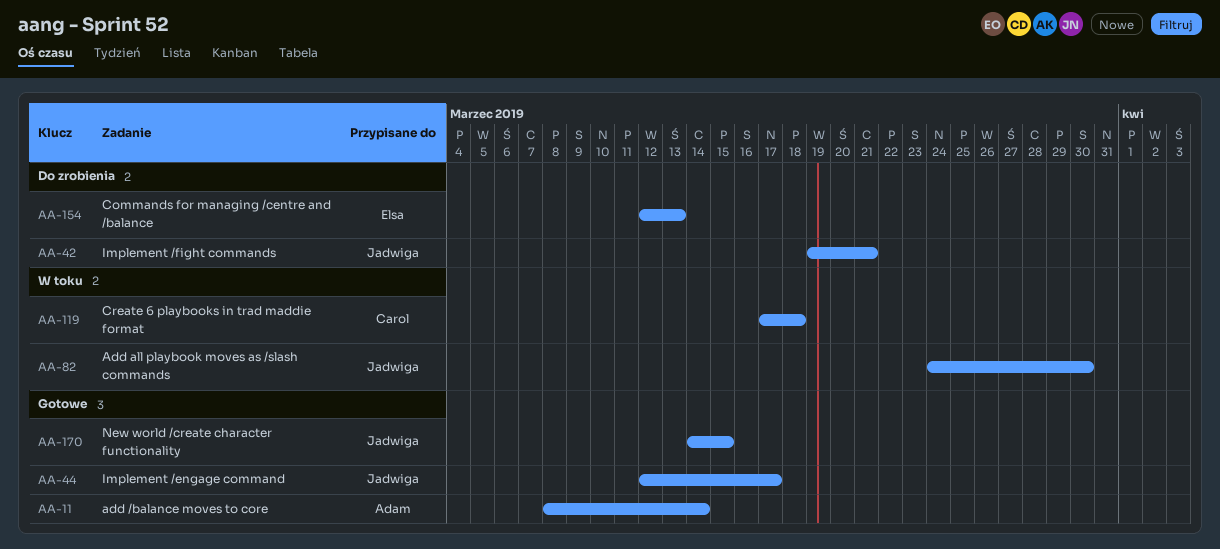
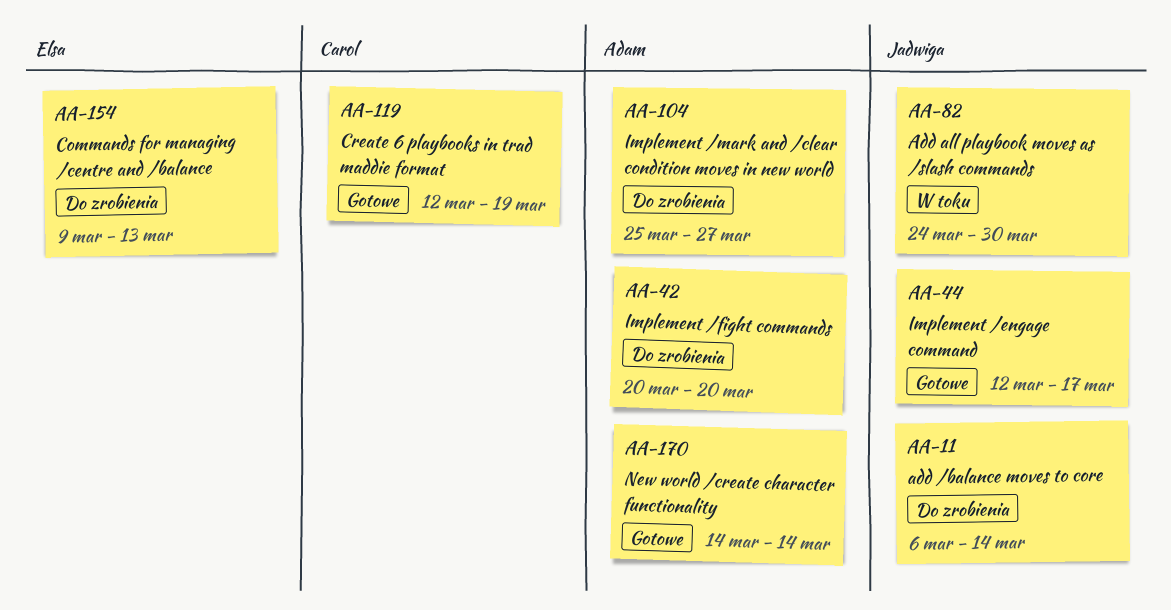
AA-11, status: Gotowe -> Do zrobienia
AA-11, owner: Adam -> Jadwiga
AA-11, start: Mar 8 -> Mar 6
AA-42, owner: Jadwiga -> Adam
AA-42, start: Mar 19 -> Mar 20
AA-42, due: Mar 21 -> Mar 20
AA-104: none -> present
AA-119, status: W toku -> Gotowe
AA-119, start: Mar 17 -> Mar 12
AA-119, due: Mar 18 -> Mar 19
AA-154, start: Mar 12 -> Mar 9
AA-170, owner: Jadwiga -> Adam
AA-170, due: Mar 15 -> Mar 14

